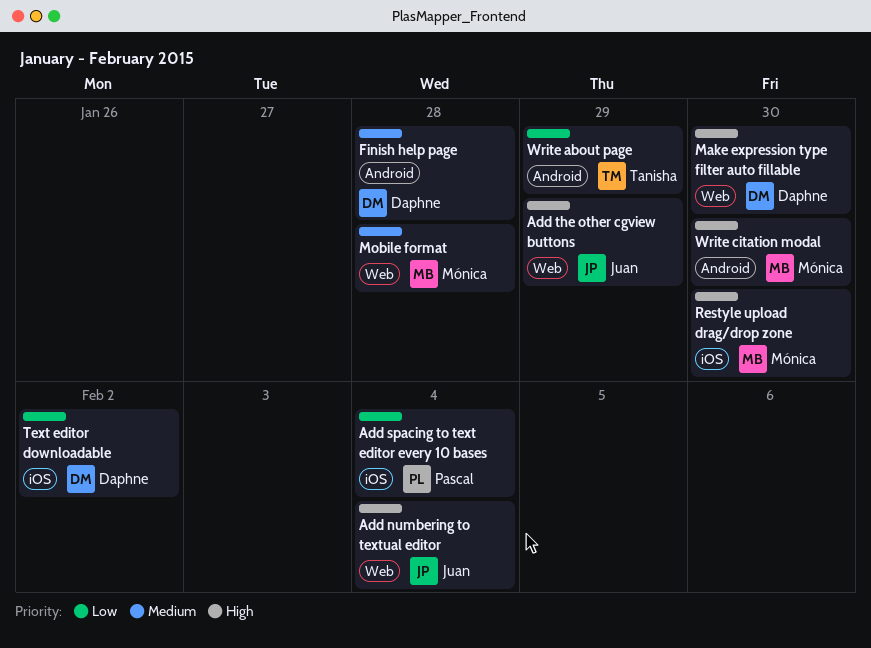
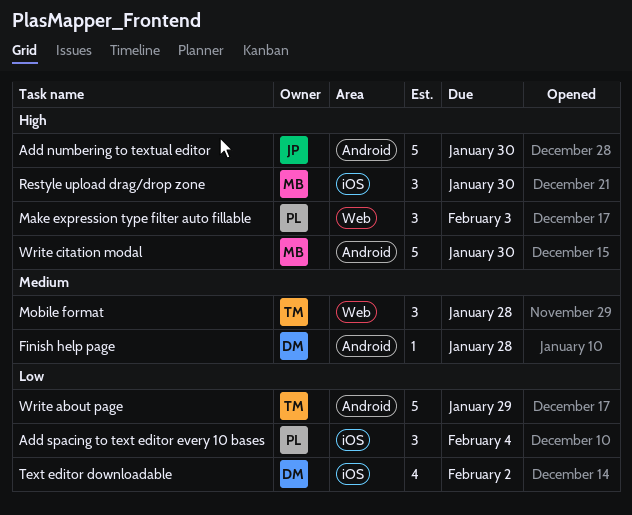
Add numbering to textual editor, label: Web -> Android
Add numbering to textual editor, due: Feb 4 -> Jan 30
Add the other cgview buttons: present -> none
Make expression type filter auto fillable, owner: Daphne -> Pascal
Make expression type filter auto fillable, due: Jan 30 -> Feb 3
Mobile format, owner: Mónica -> Tanisha

